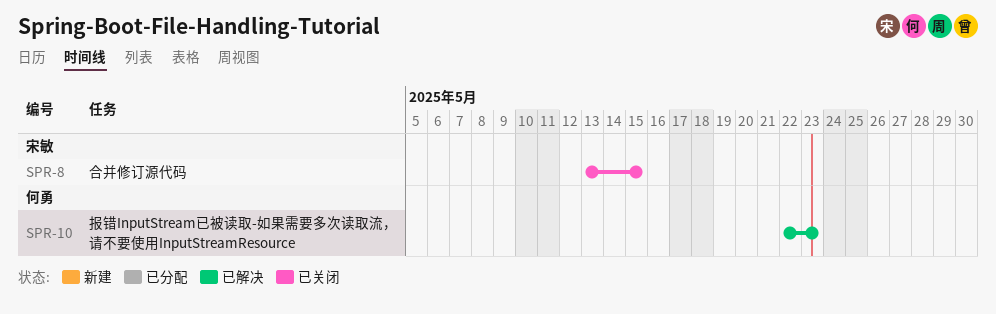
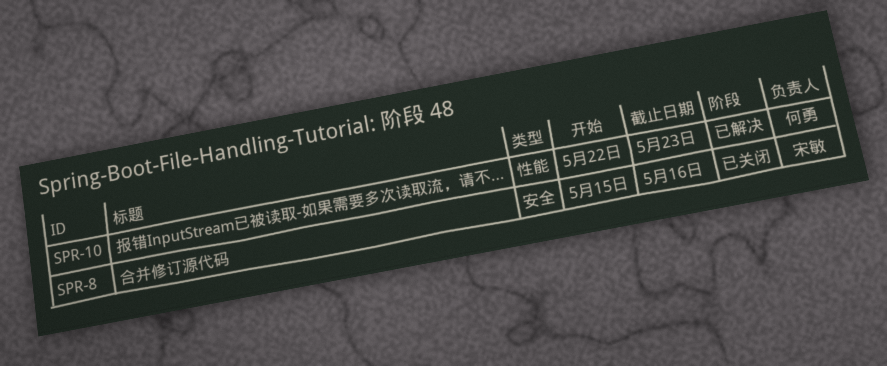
SPR-8, start: May 13 -> May 15
SPR-8, due: May 15 -> May 16

